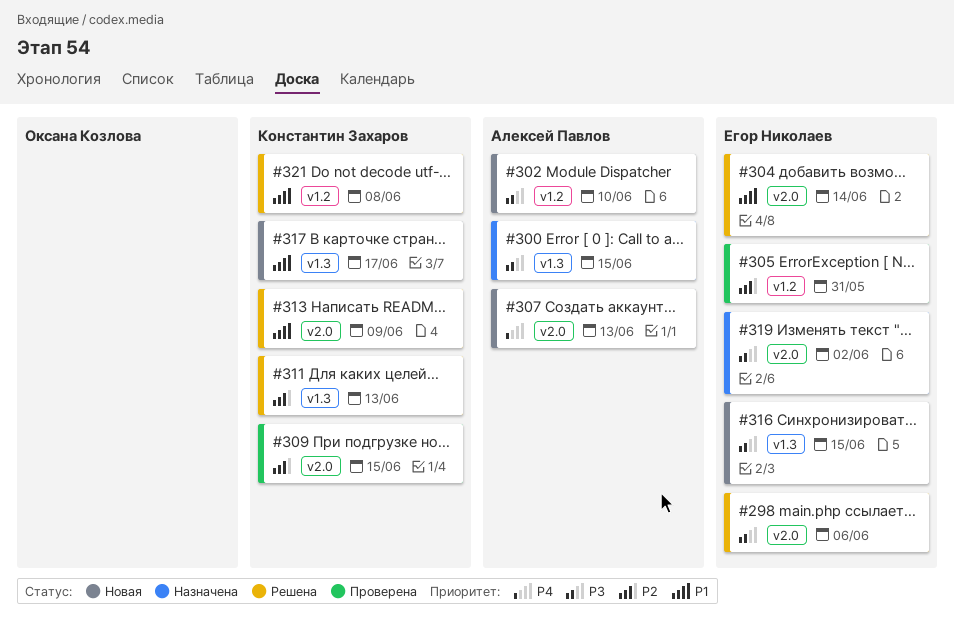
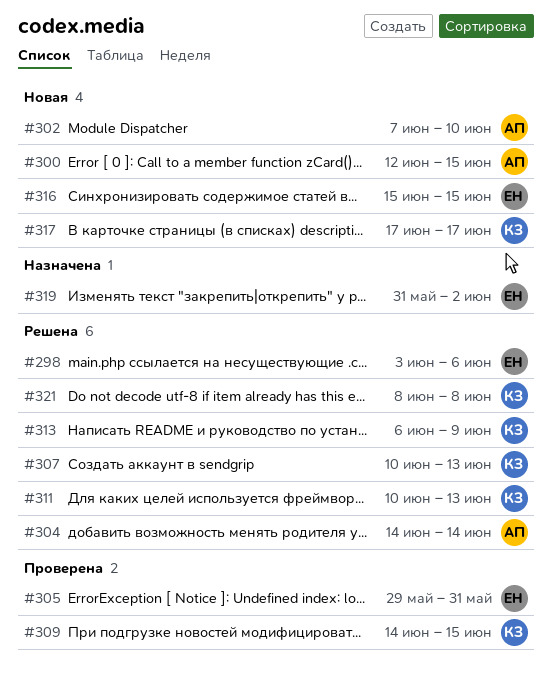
#300, status: Назначена -> Новая
#304, owner: Егор Николаев -> Алексей Павлов
#307, status: Новая -> Решена
#307, owner: Алексей Павлов -> Константин Захаров

